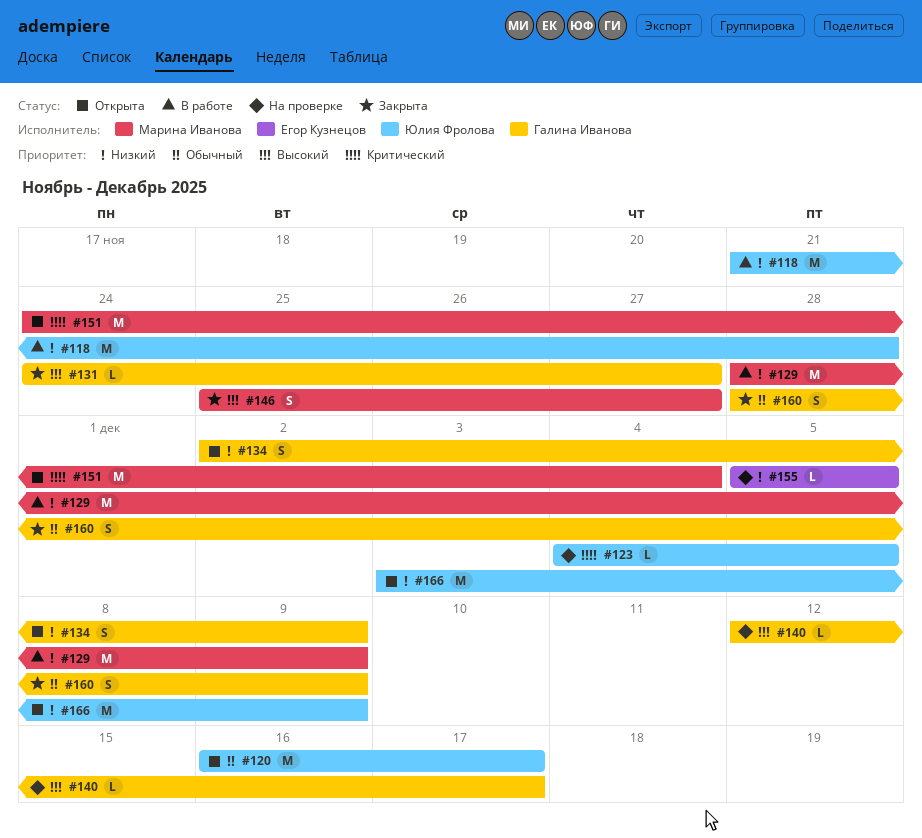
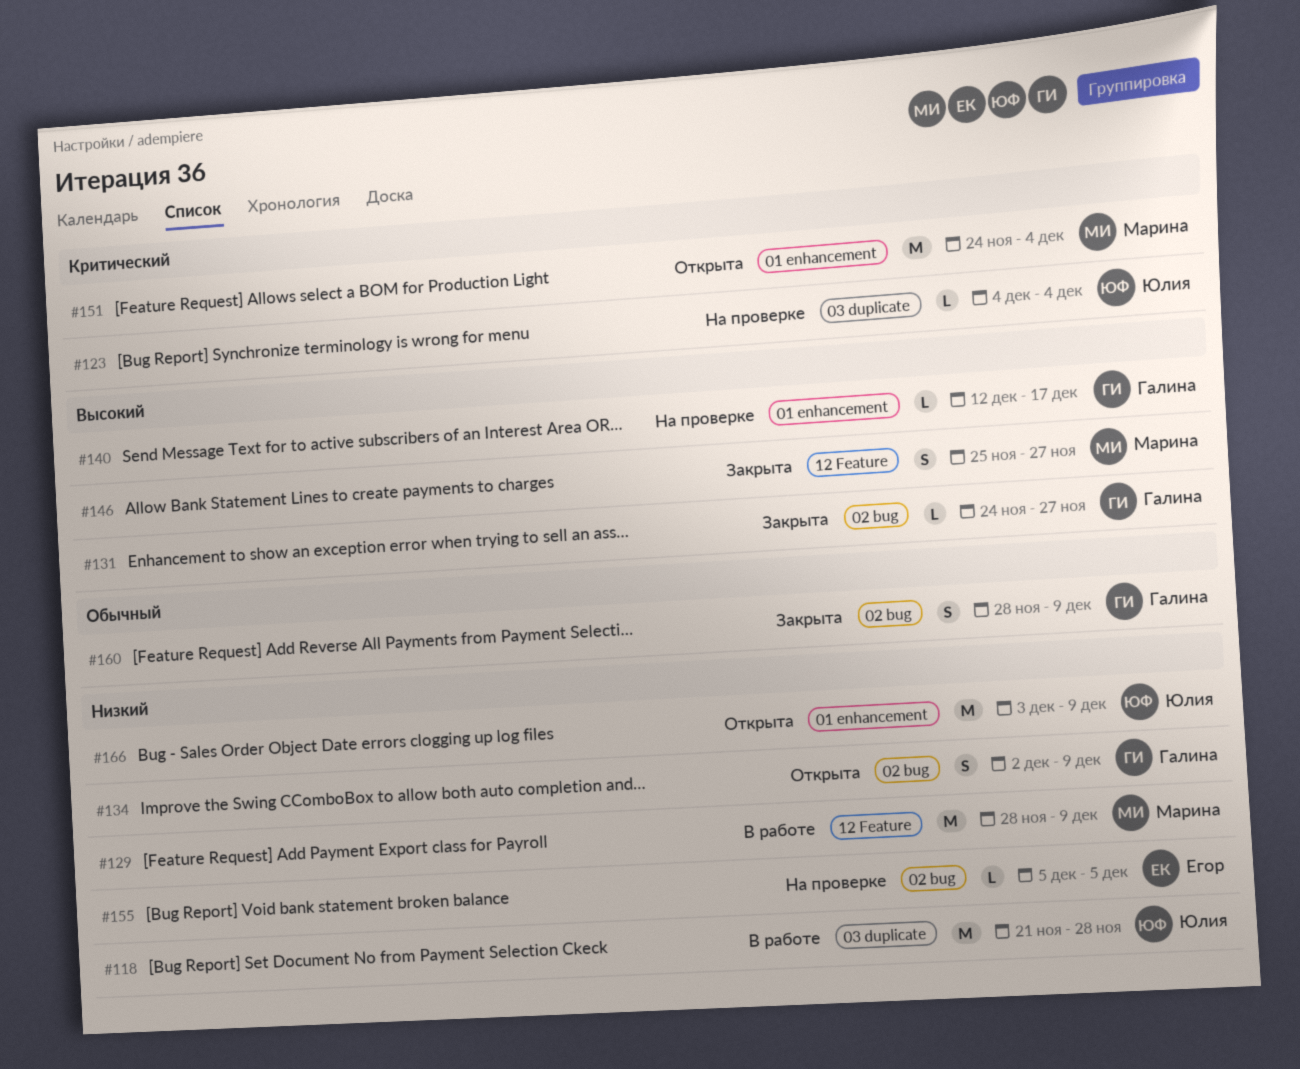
#120: present -> none
#123, due: Dec 5 -> Dec 4

